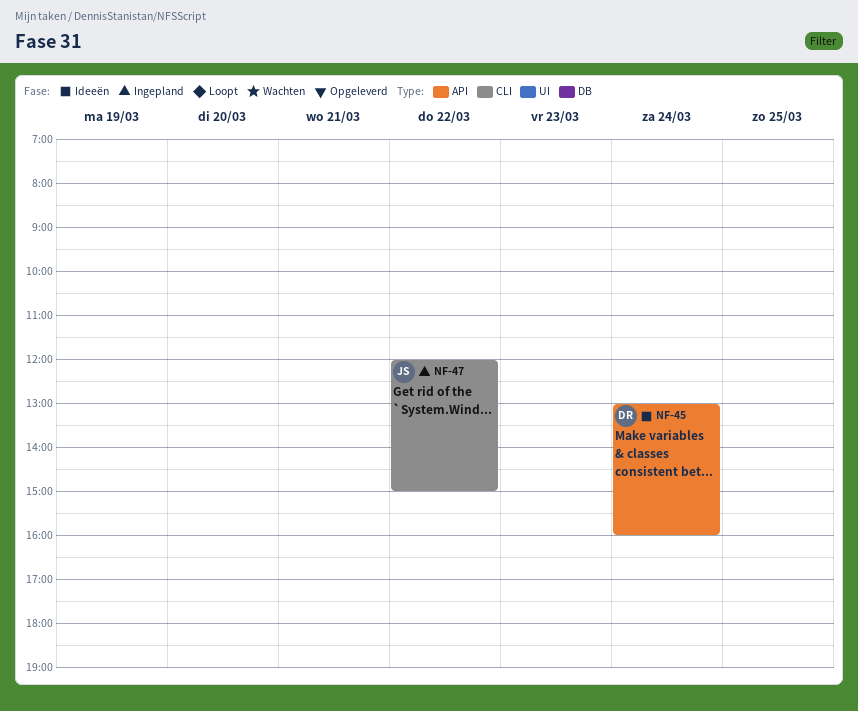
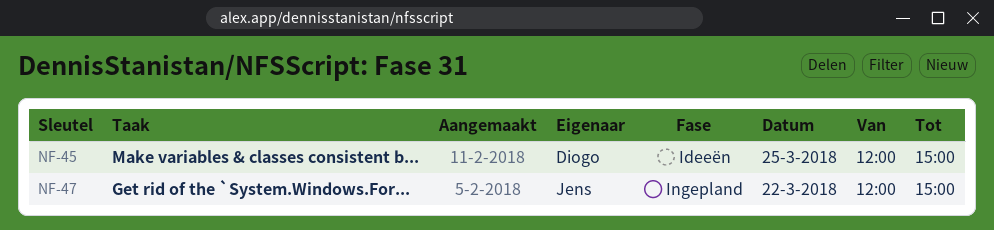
NF-45, day: Mar 24 -> Mar 25
NF-45, begins: 13:00 -> 12:00
NF-45, ends: 16:00 -> 15:00

